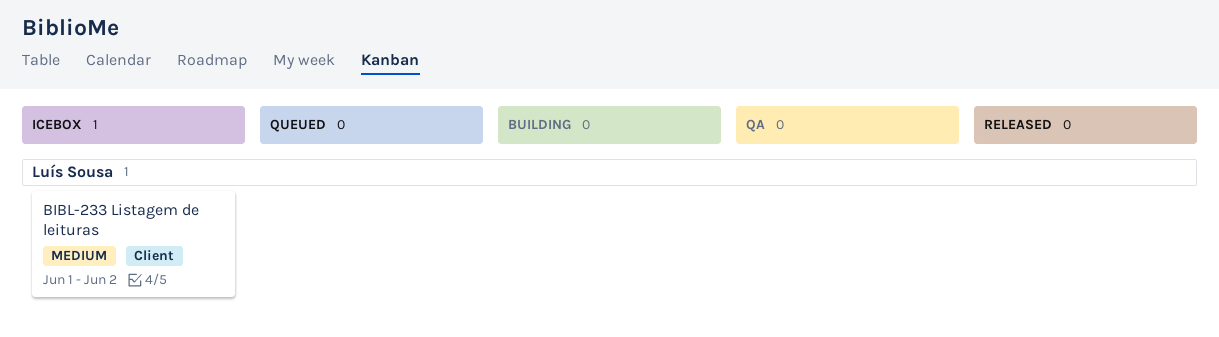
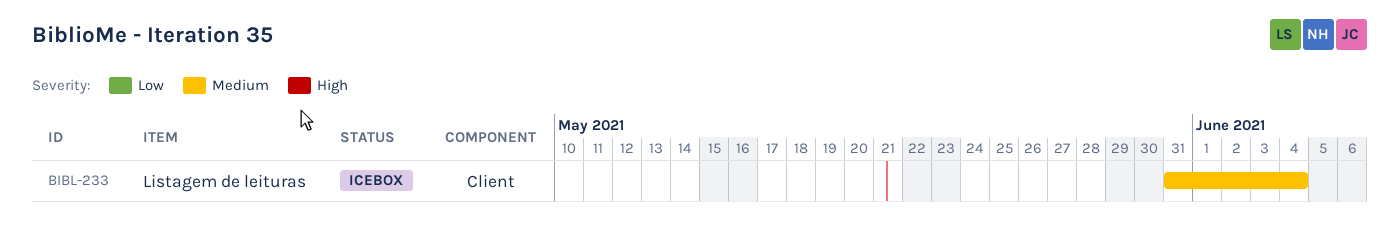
BIBL-233, start: Jun 1 -> May 31
BIBL-233, due: Jun 2 -> Jun 4

